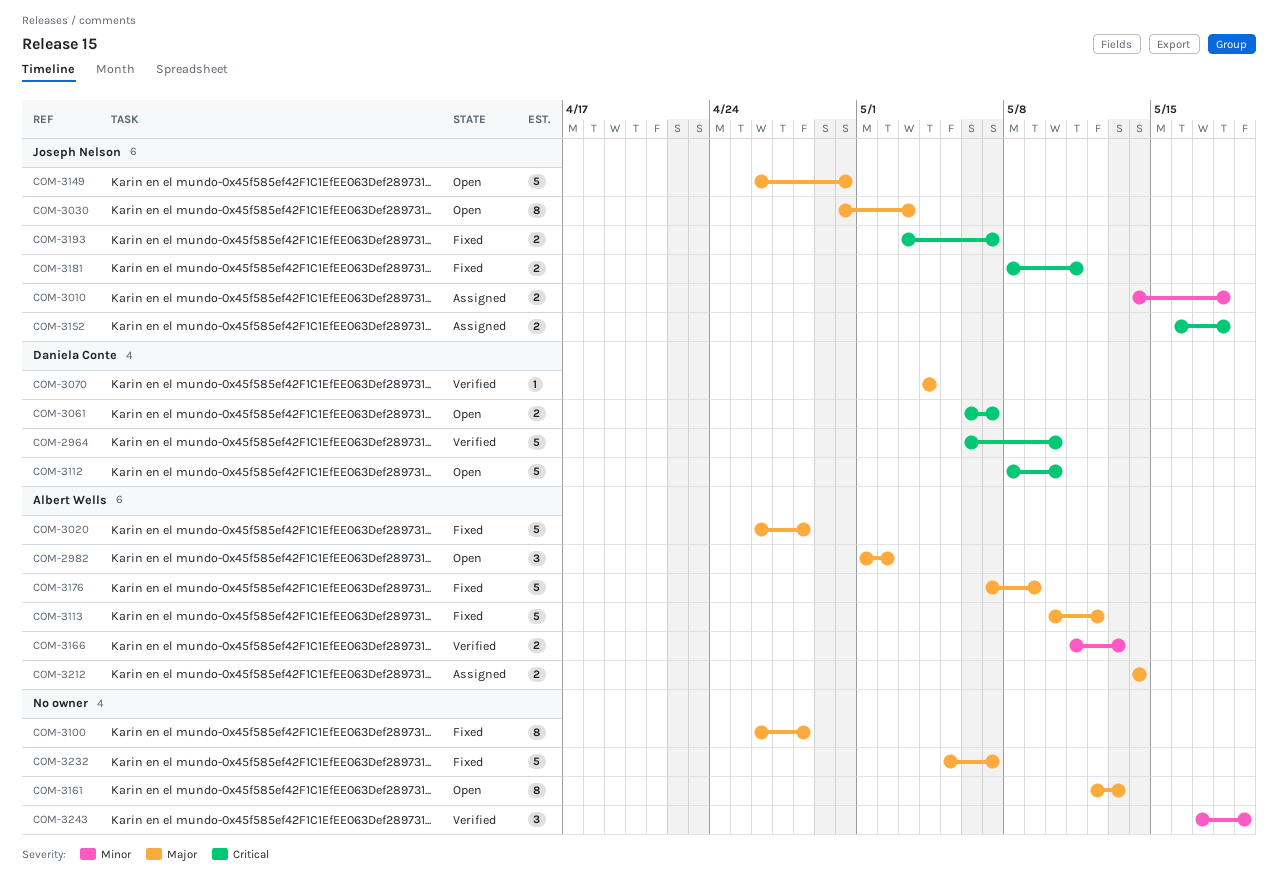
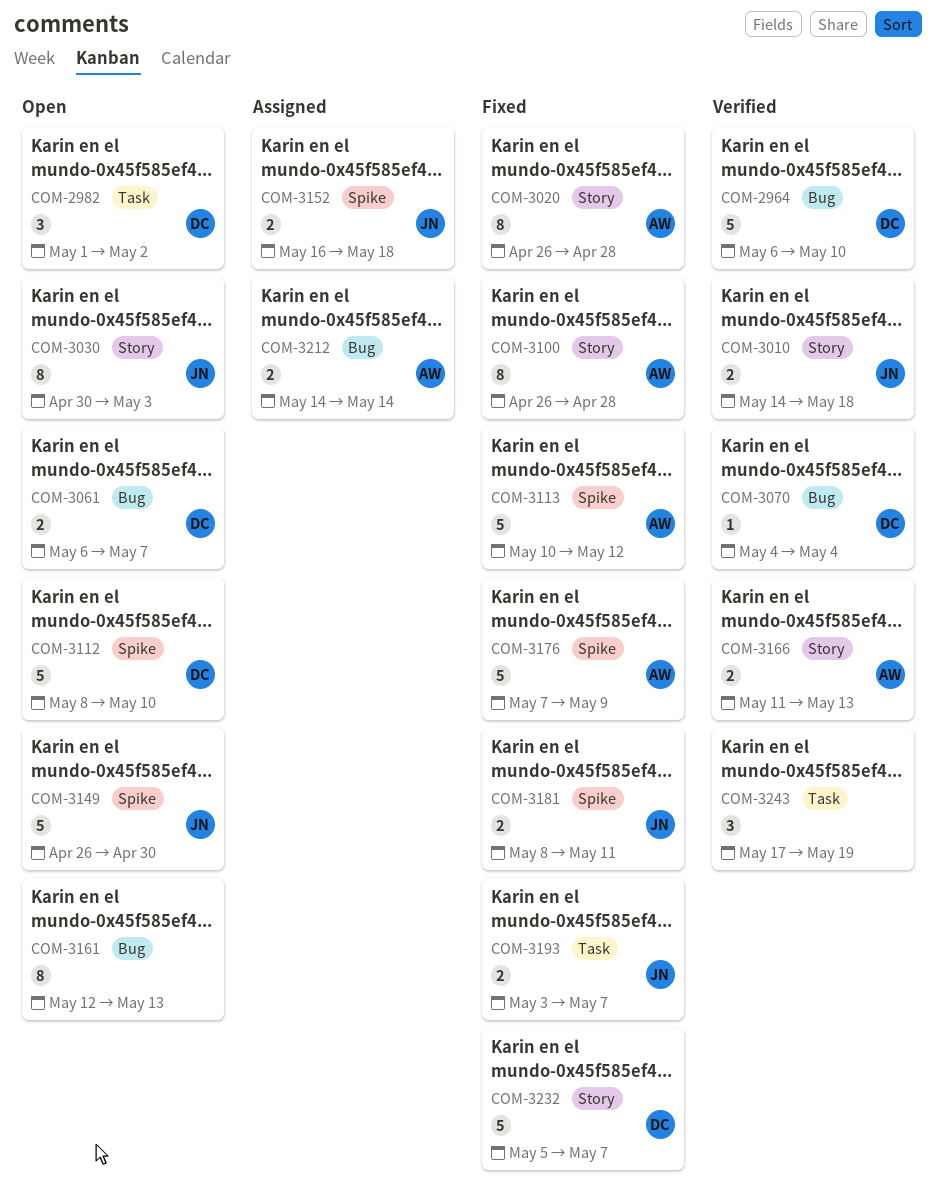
COM-2982, owner: Albert Wells -> Daniela Conte
COM-3010, status: Assigned -> Verified
COM-3020, estimate: 5 -> 8
COM-3100, owner: none -> Albert Wells
COM-3232, owner: none -> Daniela Conte

